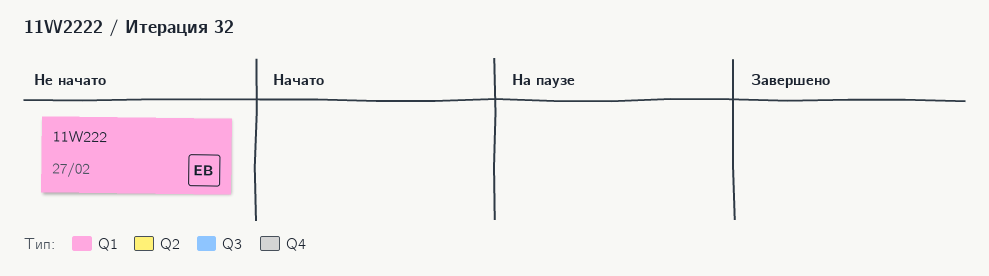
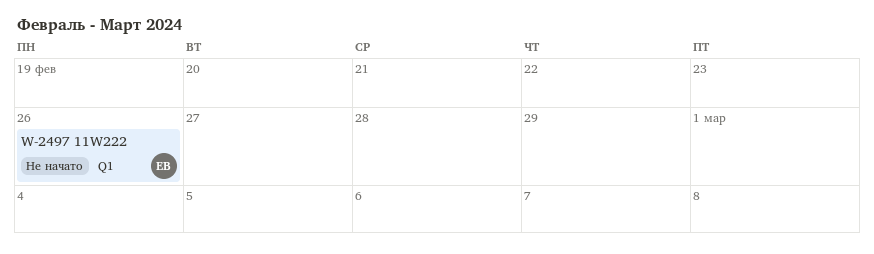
11W222, due: Feb 27 -> Feb 26

